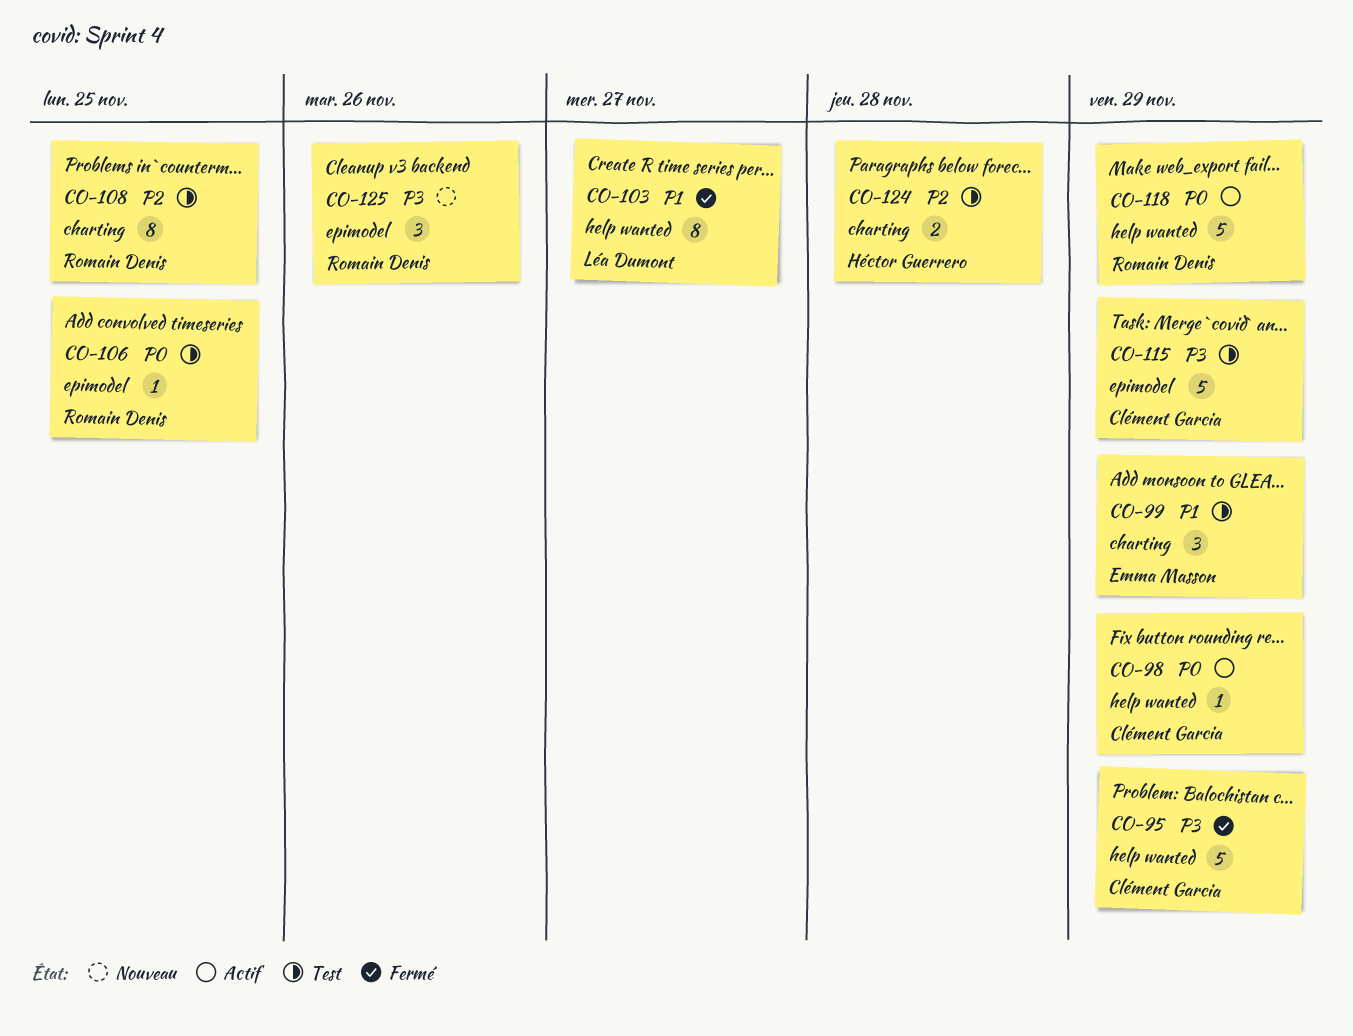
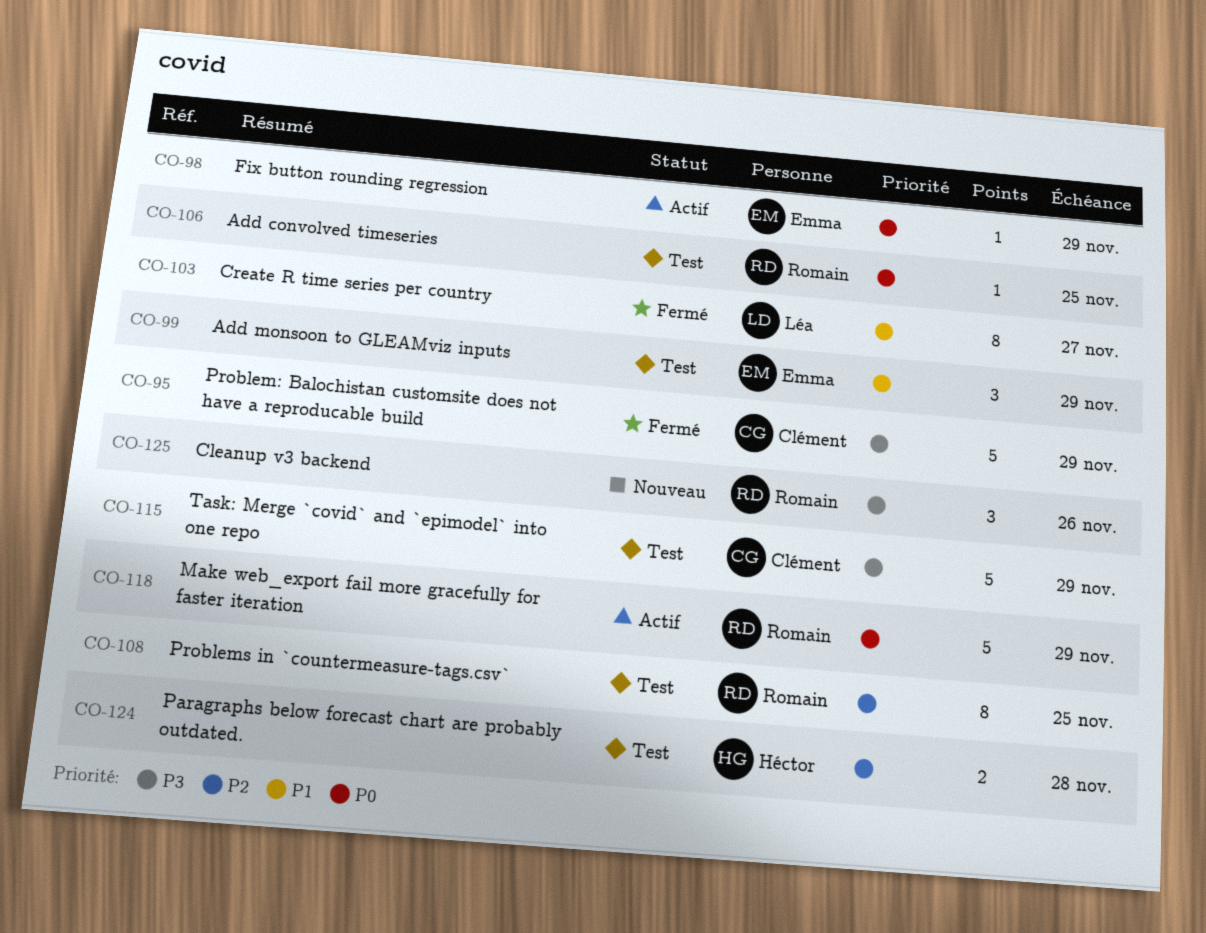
CO-98, owner: Clément Garcia -> Emma Masson

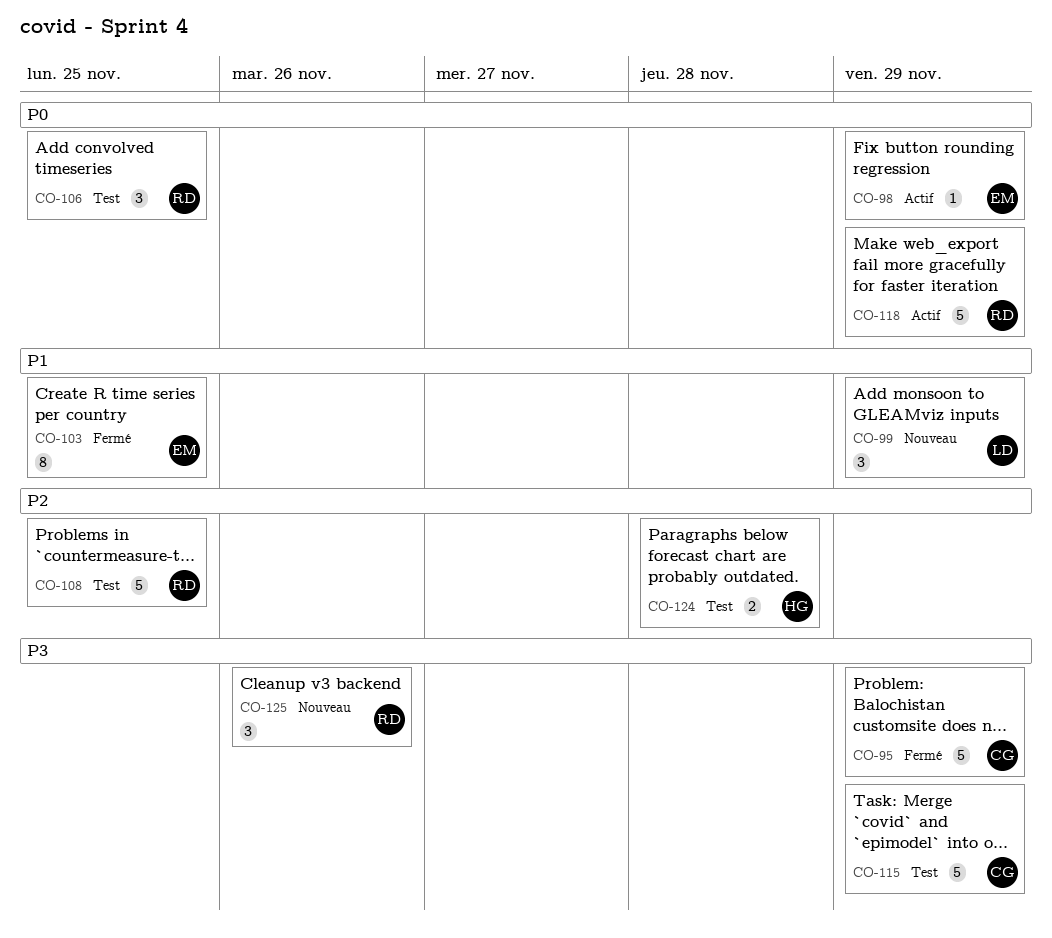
CO-99, status: Test -> Nouveau
CO-99, owner: Emma -> Léa
CO-103, owner: Léa -> Emma
CO-103, due: Nov 27 -> Nov 25
CO-106, estimate: 1 -> 3
CO-108, estimate: 8 -> 5

